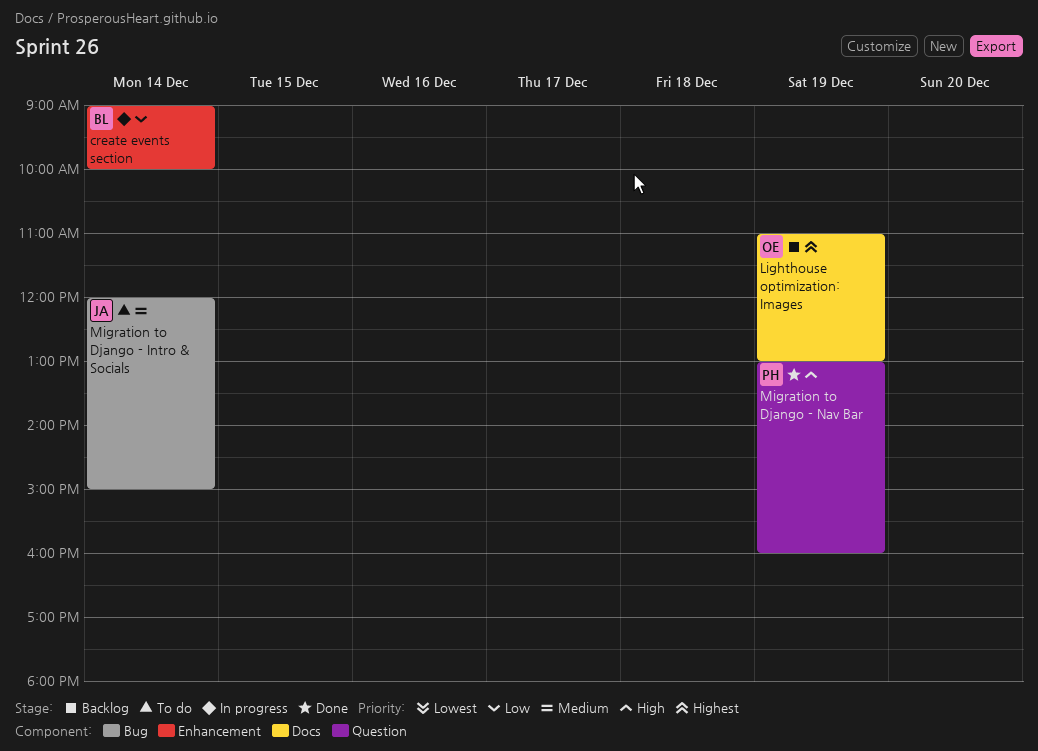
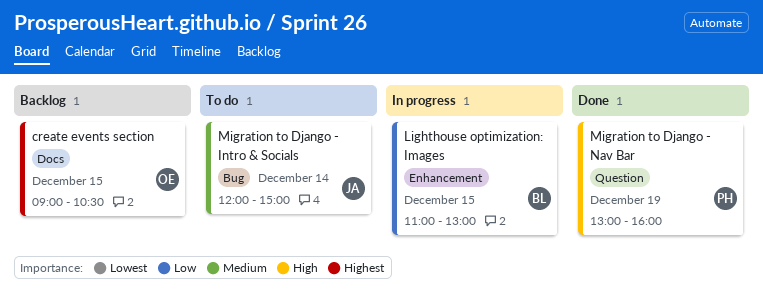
create events section, status: In progress -> Backlog
create events section, owner: BL -> OE
create events section, priority: Low -> Highest
create events section, label: Enhancement -> Docs
create events section, day: Dec 14 -> Dec 15
create events section, ends: 10:00 -> 10:30
Lighthouse optimization: Images, status: Backlog -> In progress
Lighthouse optimization: Images, owner: OE -> BL
Lighthouse optimization: Images, priority: Highest -> Low
Lighthouse optimization: Images, label: Docs -> Enhancement
Lighthouse optimization: Images, day: Dec 19 -> Dec 15

